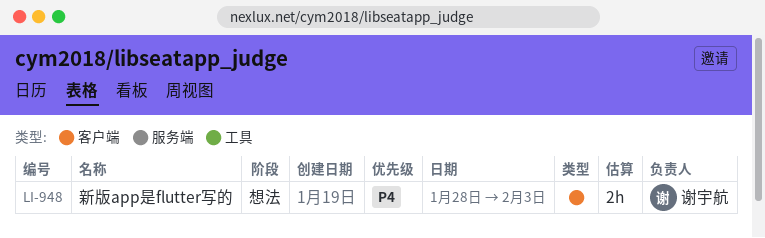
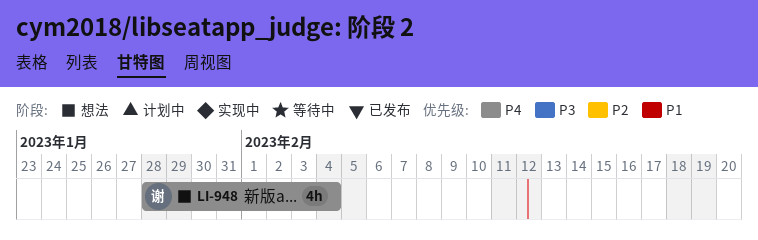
LI-948, estimate: 2h -> 4h
LI-948, due: Feb 3 -> Feb 4

